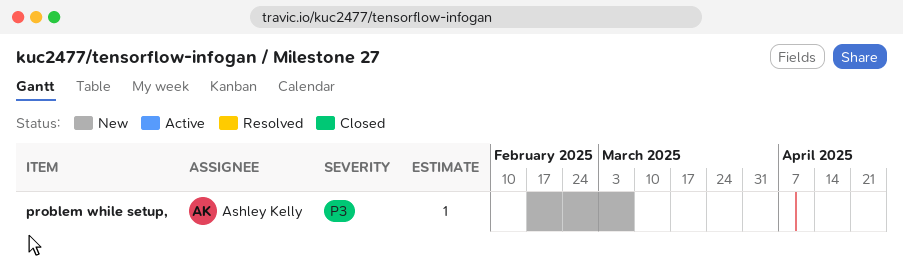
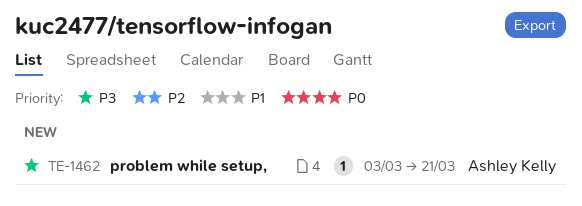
problem while setup,, start: Feb 17 -> Mar 3
problem while setup,, due: Mar 7 -> Mar 21

